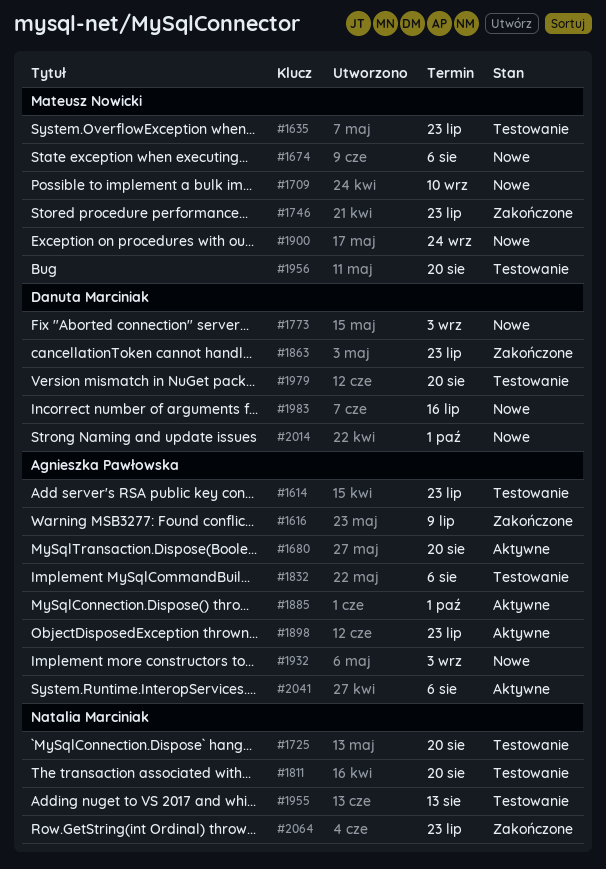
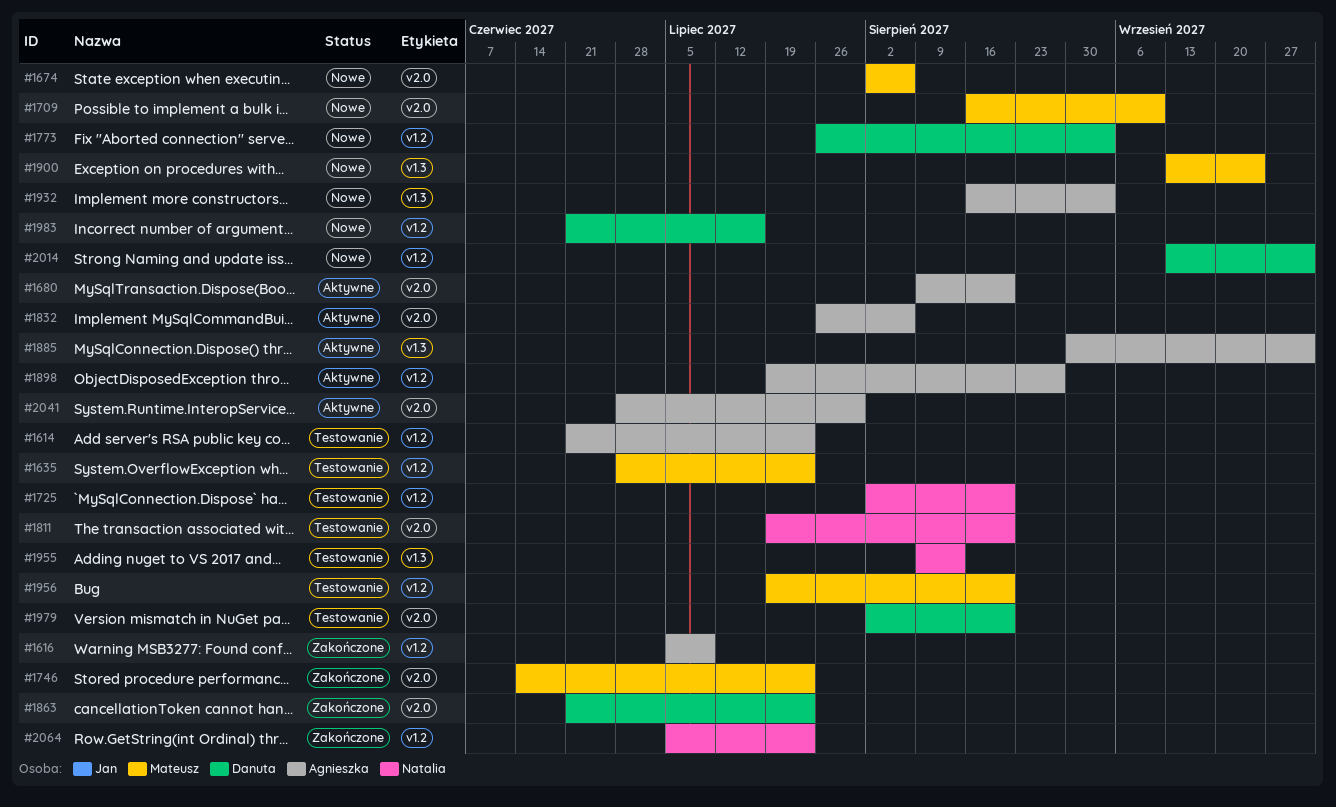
#1832, status: Testowanie -> Aktywne
#1898, due: Jul 23 -> Aug 27
#2041, due: Aug 6 -> Jul 30

